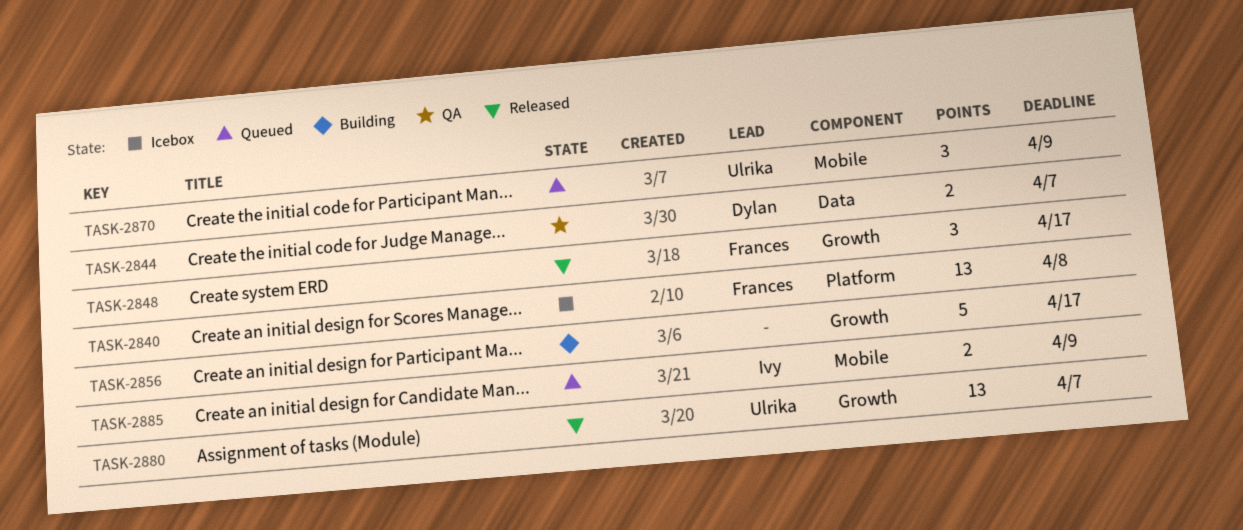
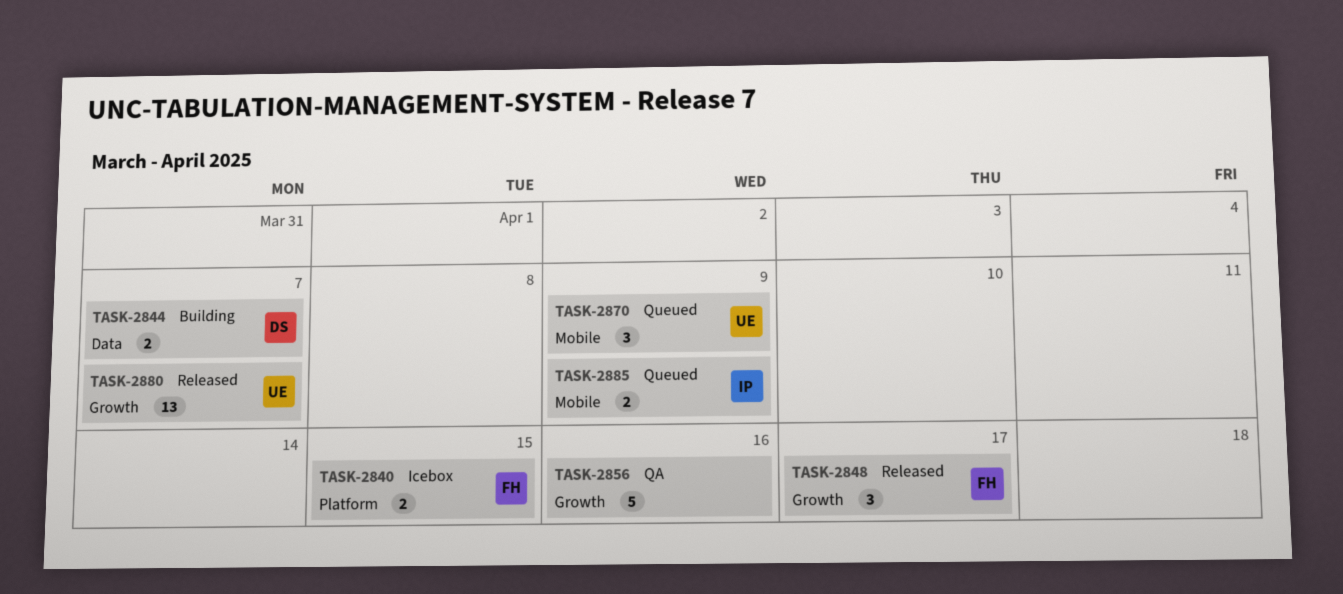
TASK-2840, estimate: 13 -> 2
TASK-2840, due: Apr 8 -> Apr 15
TASK-2844, status: QA -> Building
TASK-2856, status: Building -> QA
TASK-2856, due: Apr 17 -> Apr 16

